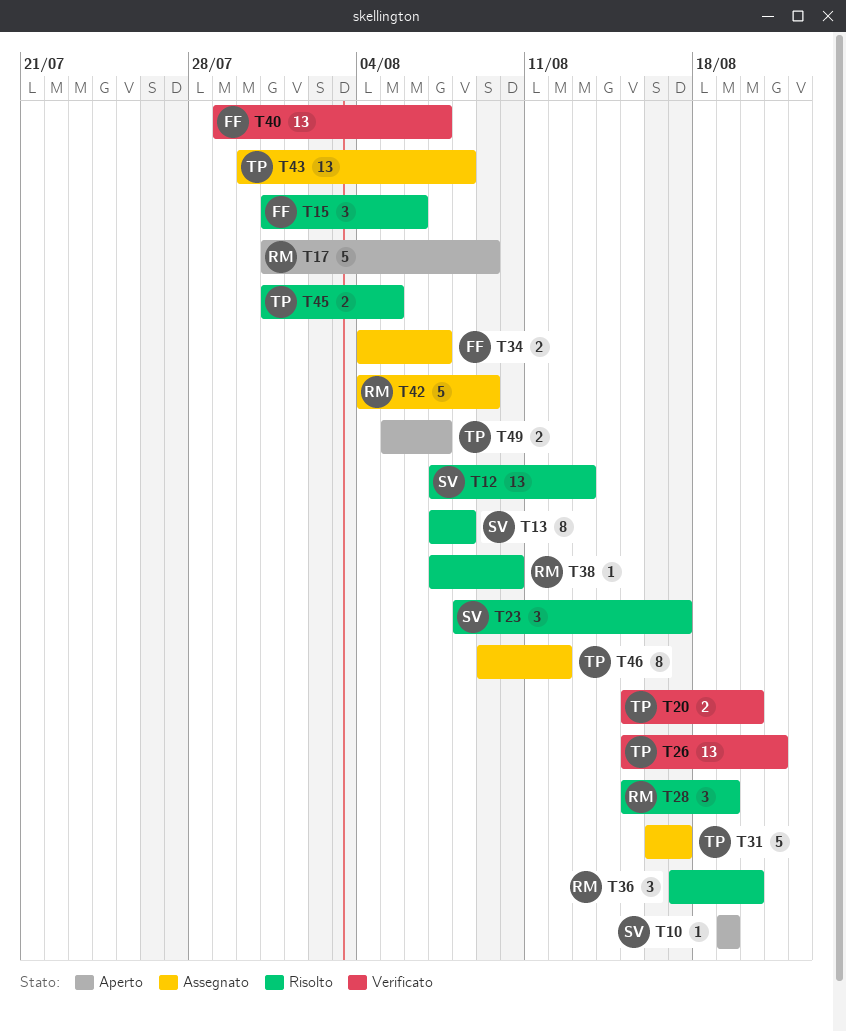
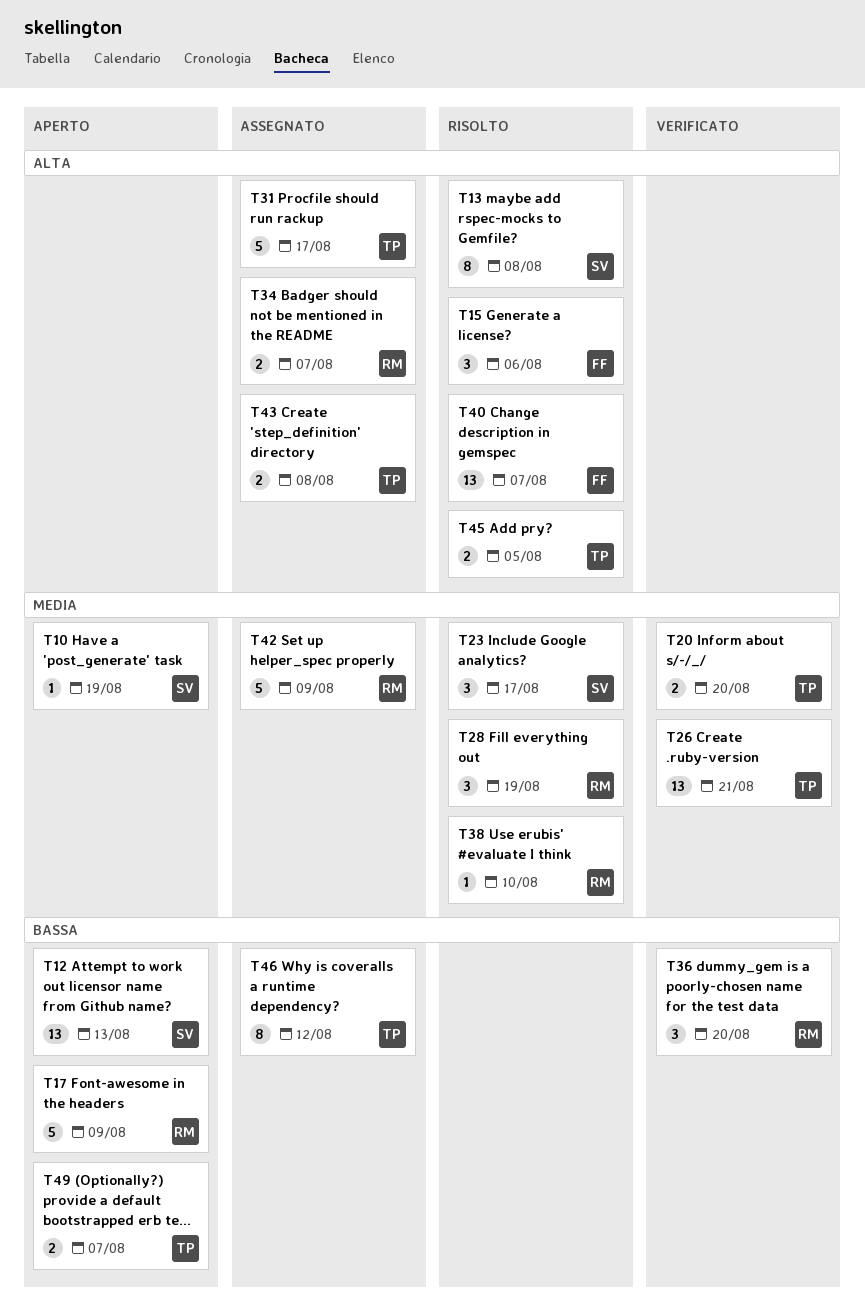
T12, status: Risolto -> Aperto
T34, owner: FF -> RM
T36, status: Risolto -> Verificato
T40, status: Verificato -> Risolto
T43, estimate: 13 -> 2

